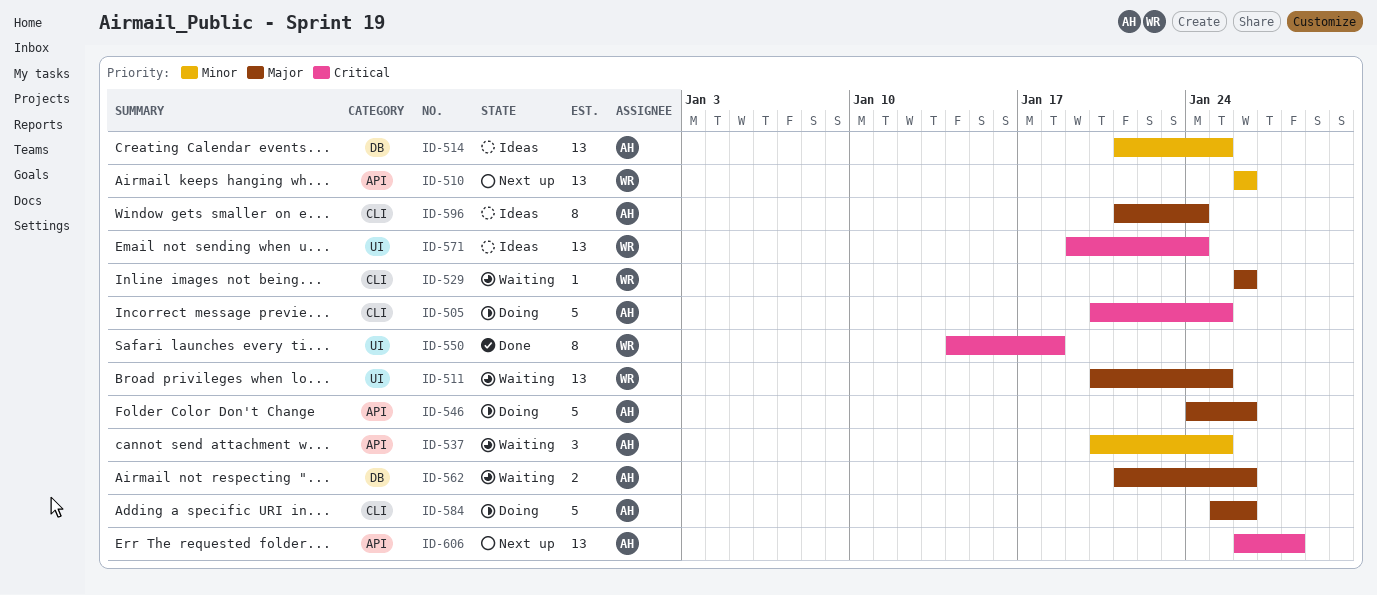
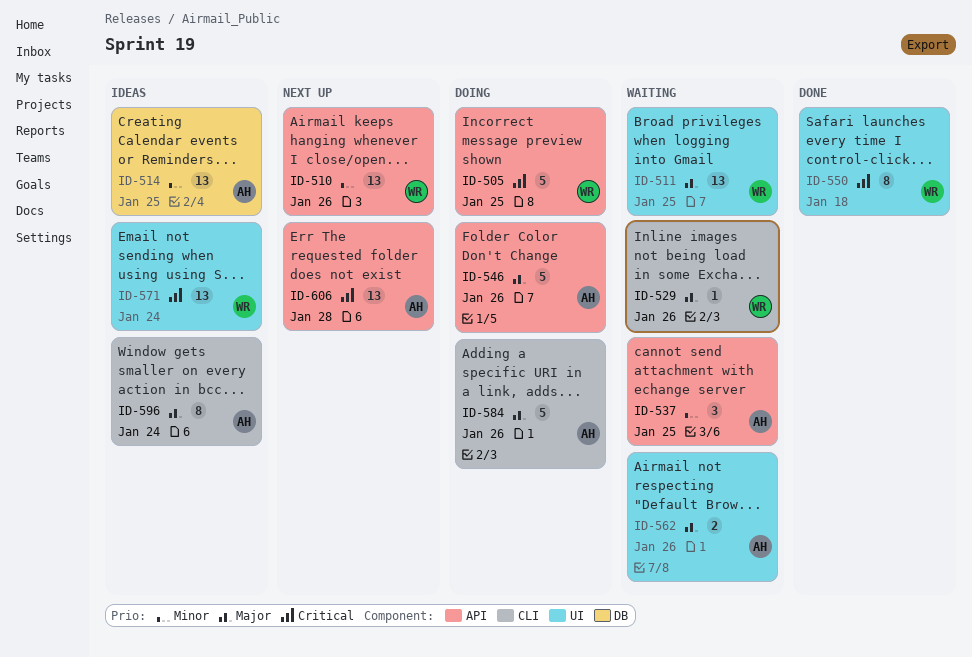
ID-505, owner: AH -> WR
ID-505, label: CLI -> API
ID-562, label: DB -> UI

